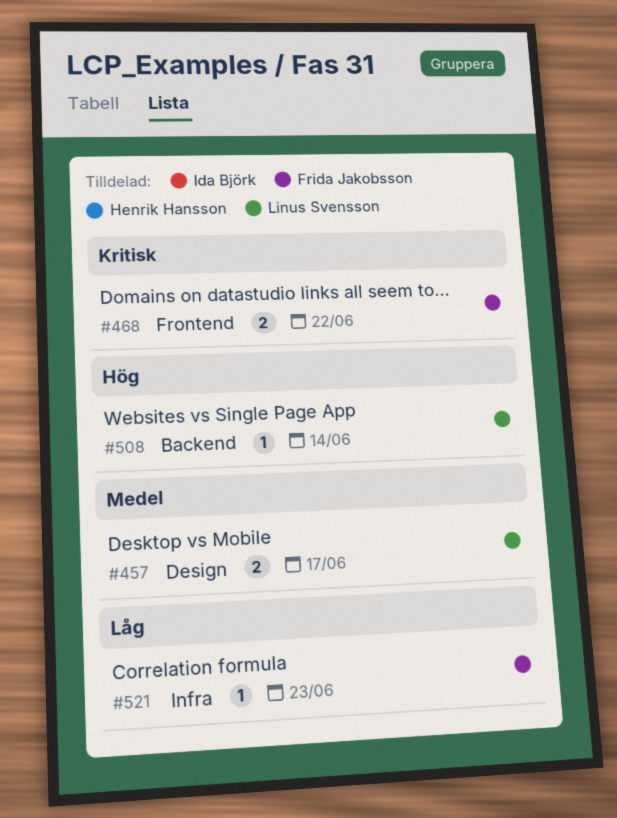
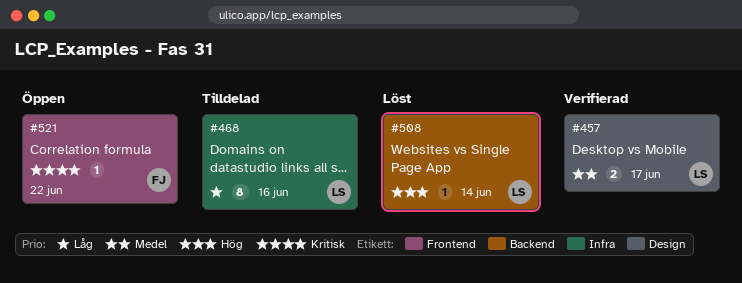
#468, owner: Frida Jakobsson -> Linus Svensson
#468, priority: Kritisk -> Låg
#468, label: Frontend -> Infra
#468, estimate: 2 -> 8
#468, due: Jun 22 -> Jun 16
#521, priority: Låg -> Kritisk
#521, label: Infra -> Frontend
#521, due: Jun 23 -> Jun 22

